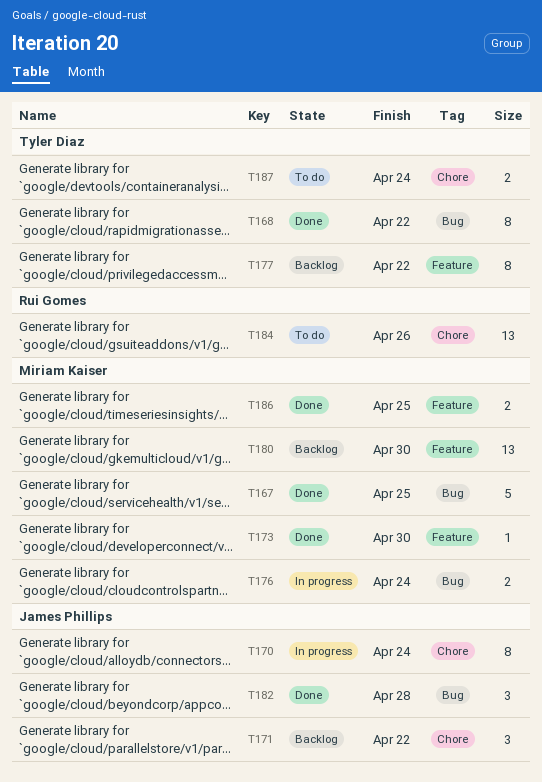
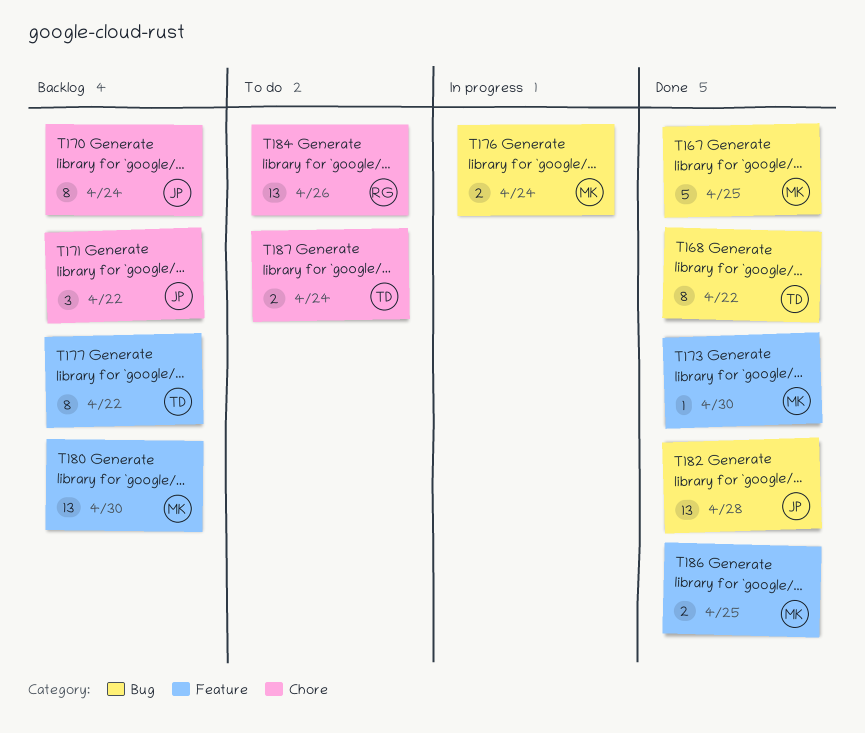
T170, status: In progress -> Backlog
T182, estimate: 3 -> 13

